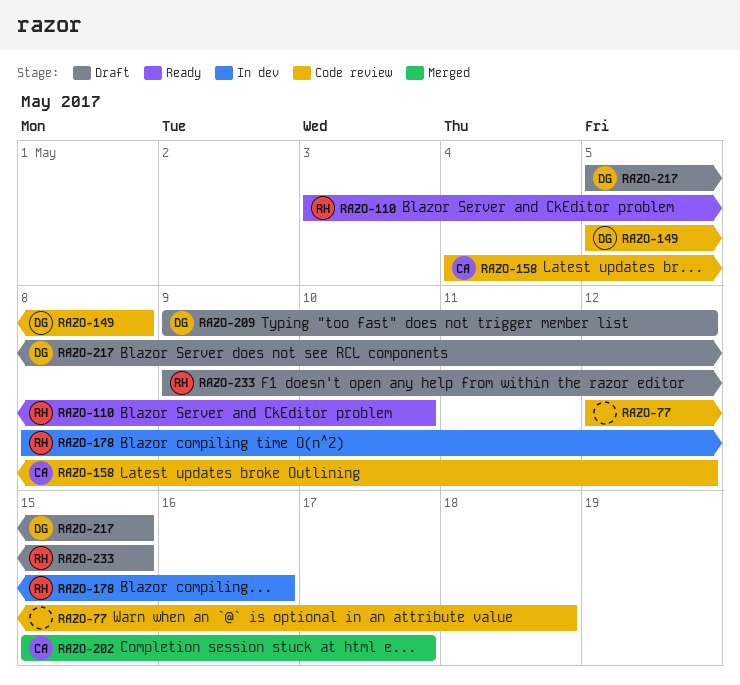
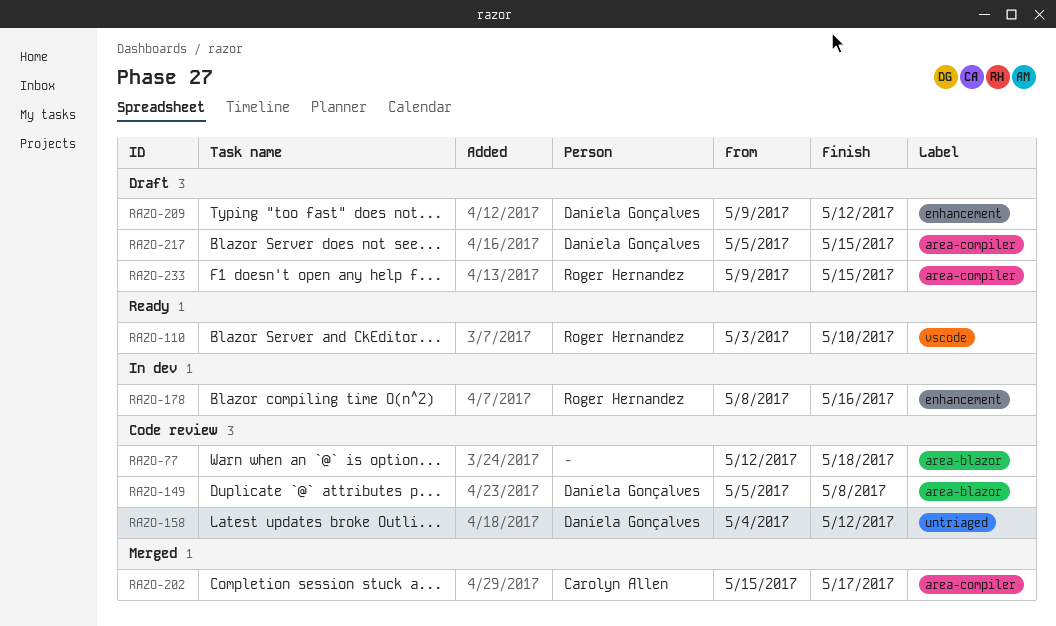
RAZO-158, owner: Carolyn Allen -> Daniela Gonçalves

